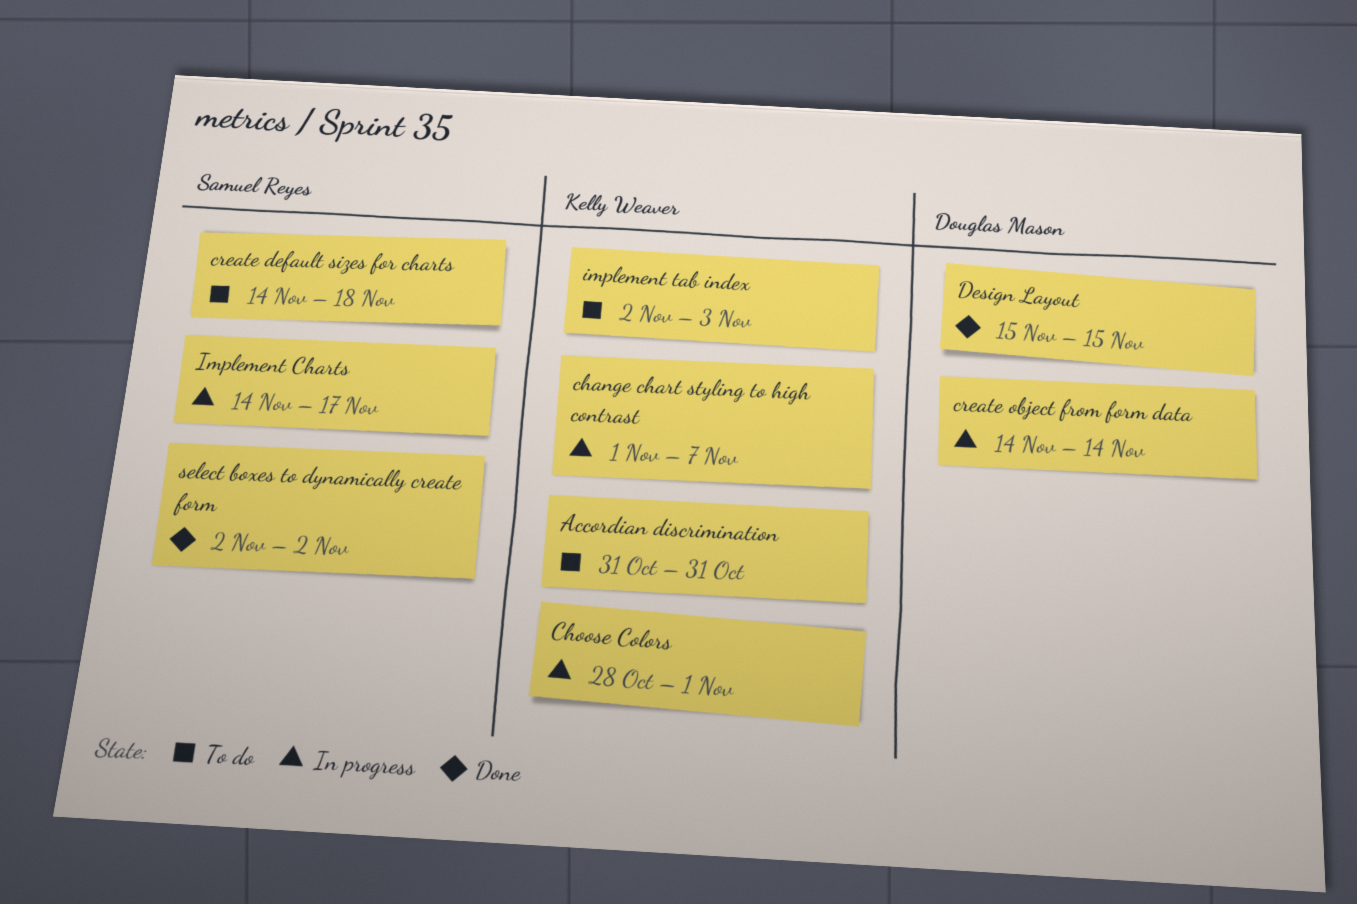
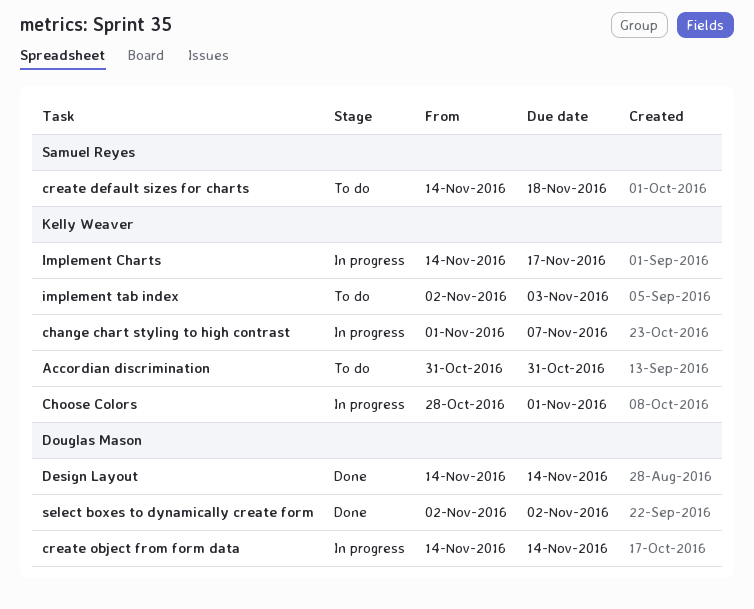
Design Layout, start: Nov 15 -> Nov 14
Design Layout, due: Nov 15 -> Nov 14
Implement Charts, owner: Samuel Reyes -> Kelly Weaver
select boxes to dynamically create form, owner: Samuel Reyes -> Douglas Mason

